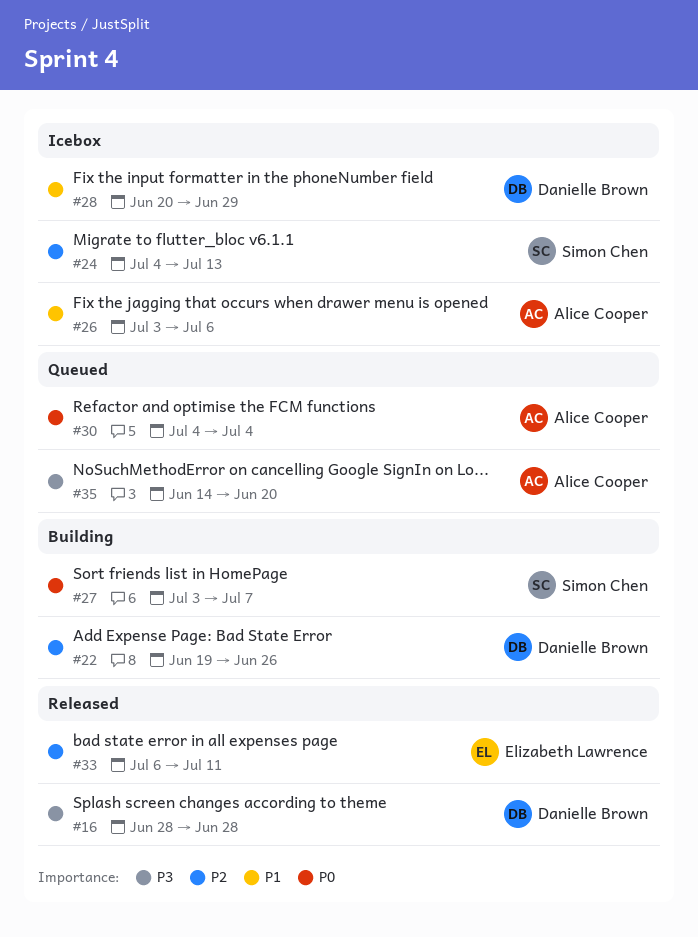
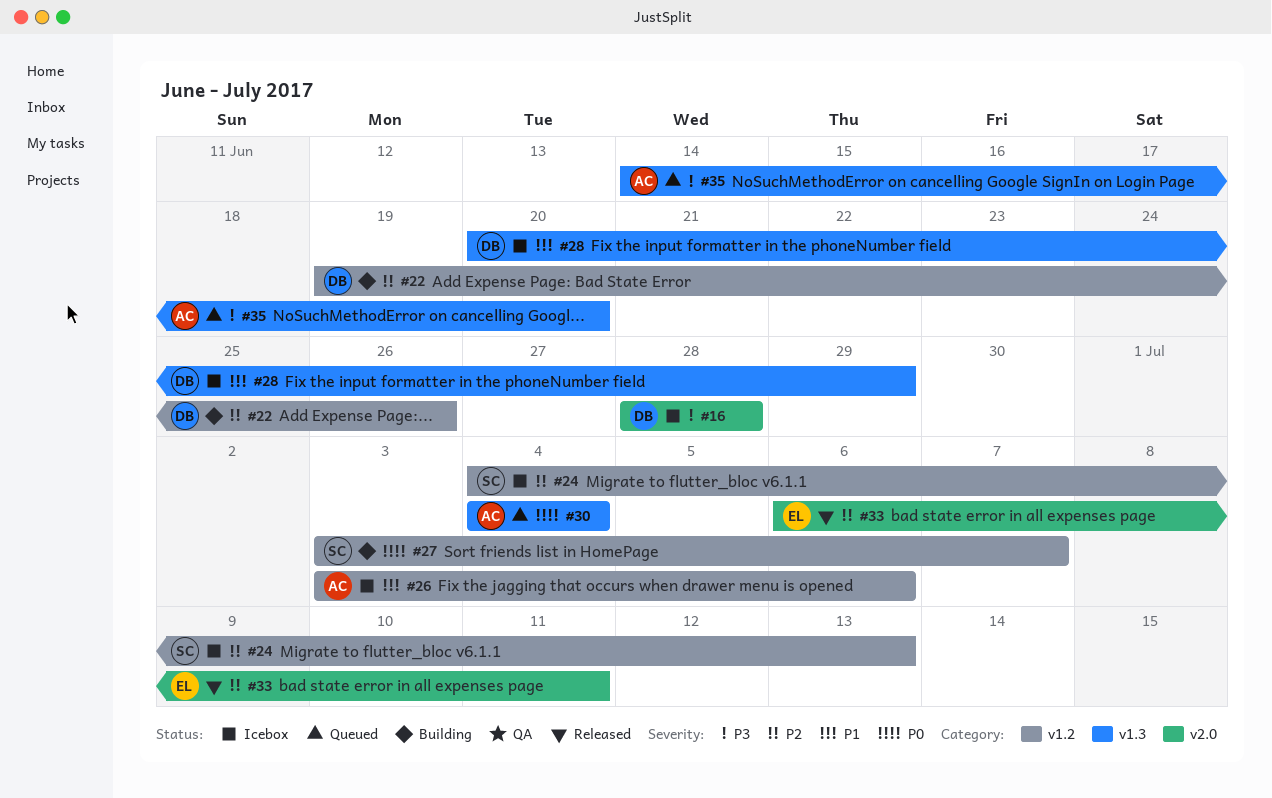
#16, status: Released -> Icebox

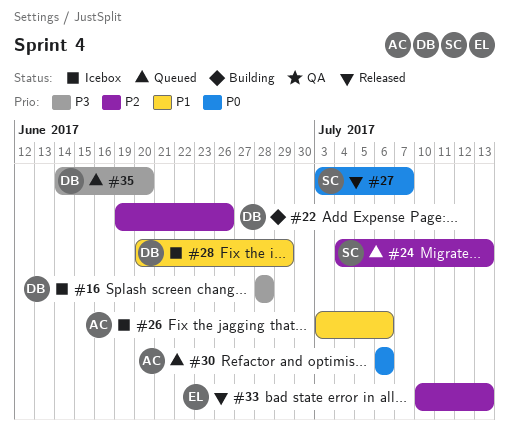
#24, status: Icebox -> Queued
#27, status: Building -> Released
#30, start: Jul 4 -> Jul 6
#30, due: Jul 4 -> Jul 6
#33, start: Jul 6 -> Jul 10
#33, due: Jul 11 -> Jul 13
#35, owner: AC -> DB

